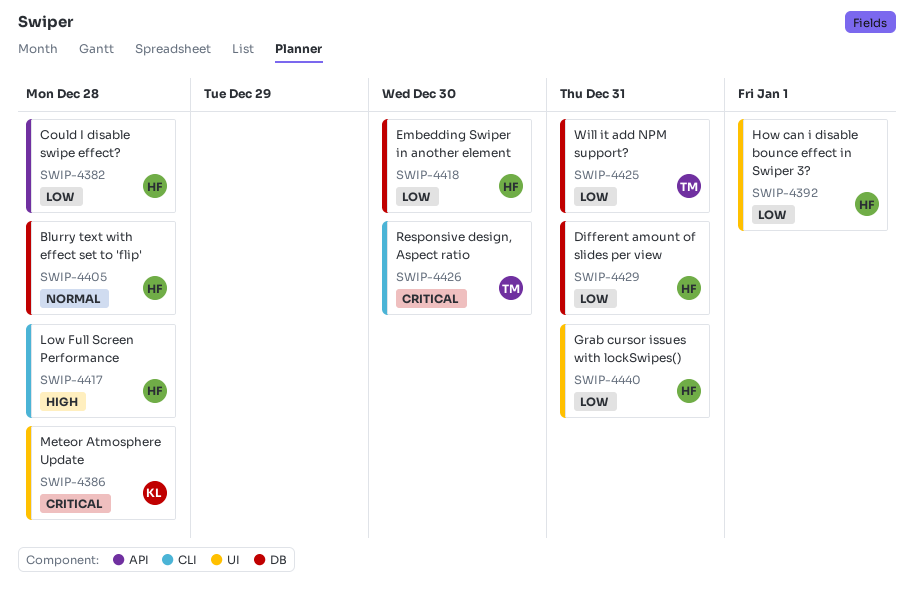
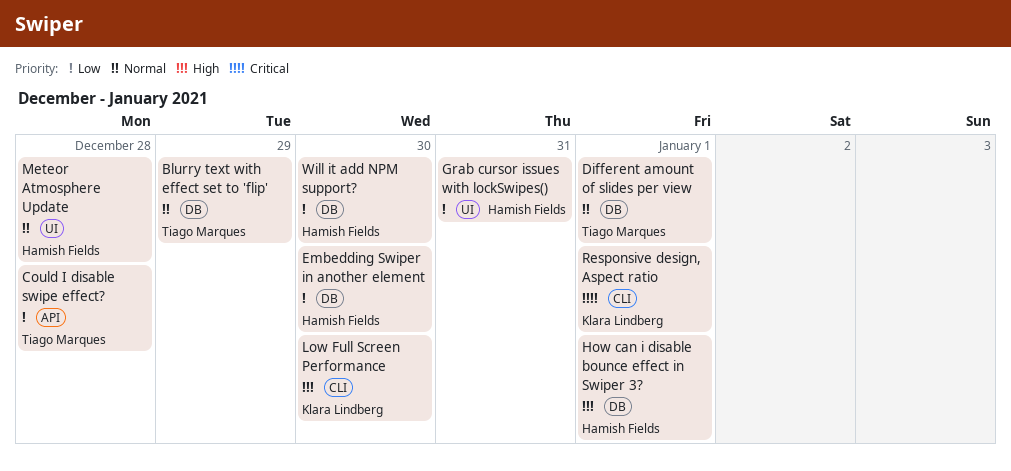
Blurry text with effect set to 'flip', owner: Hamish Fields -> Tiago Marques
Blurry text with effect set to 'flip', due: Dec 28 -> Dec 29
Could I disable swipe effect?, owner: Hamish Fields -> Tiago Marques
Different amount of slides per view, owner: Hamish Fields -> Tiago Marques
Different amount of slides per view, priority: Low -> Normal
Different amount of slides per view, due: Dec 31 -> Jan 1
How can i disable bounce effect in Swiper 3?, priority: Low -> High
How can i disable bounce effect in Swiper 3?, label: UI -> DB
Low Full Screen Performance, owner: Hamish Fields -> Klara Lindberg
Low Full Screen Performance, due: Dec 28 -> Dec 30
Meteor Atmosphere Update, owner: Klara Lindberg -> Hamish Fields
Meteor Atmosphere Update, priority: Critical -> Normal
Responsive design, Aspect ratio, owner: Tiago Marques -> Klara Lindberg
Responsive design, Aspect ratio, due: Dec 30 -> Jan 1
Will it add NPM support?, owner: Tiago Marques -> Hamish Fields
Will it add NPM support?, due: Dec 31 -> Dec 30

